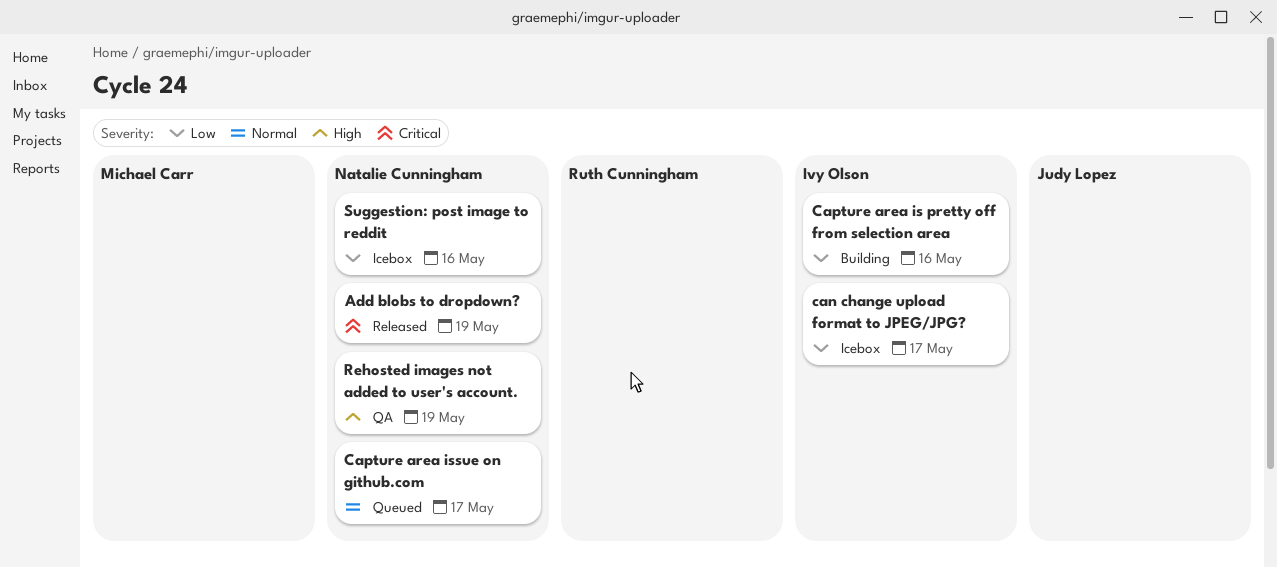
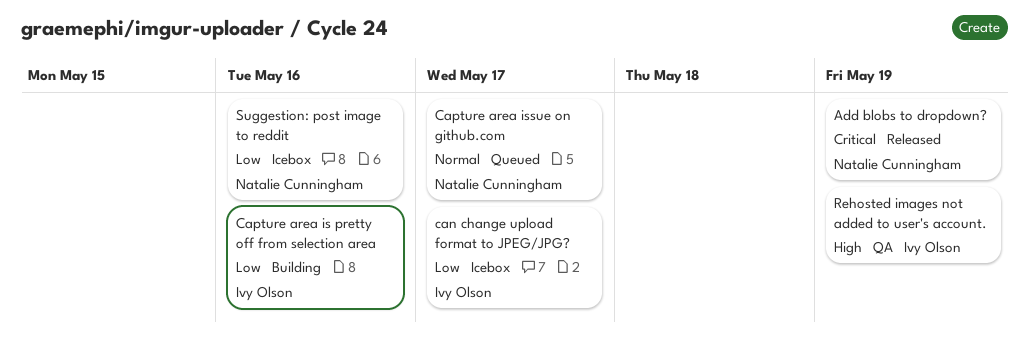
Rehosted images not added to user's account., owner: Natalie Cunningham -> Ivy Olson

